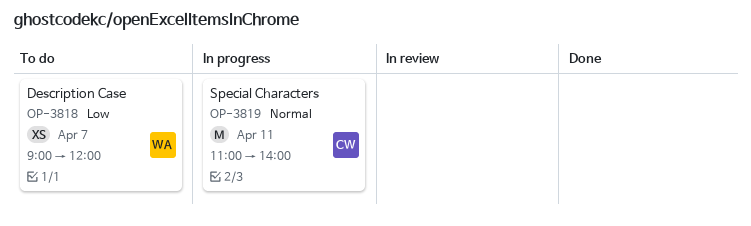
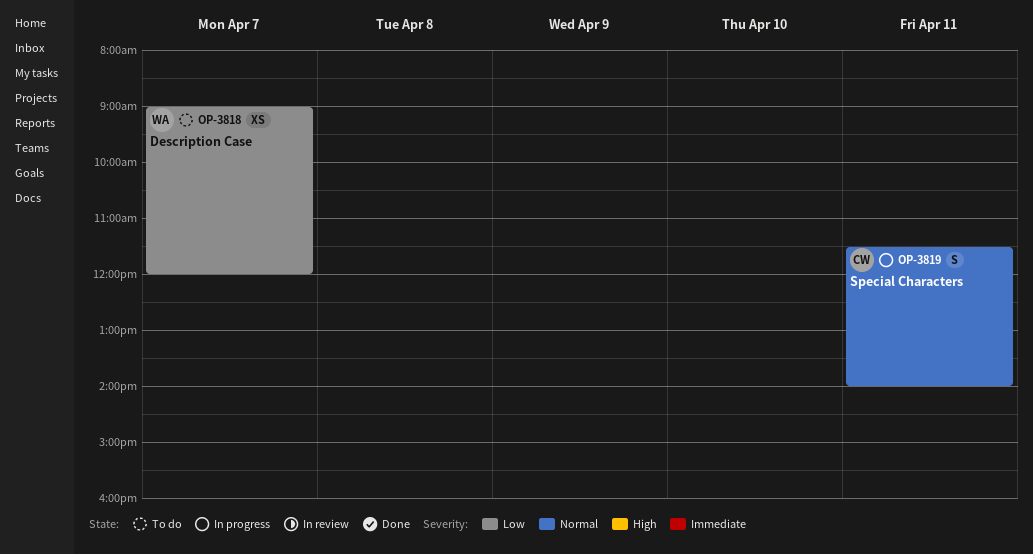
OP-3819, estimate: M -> S
OP-3819, begins: 11:00 -> 11:30

